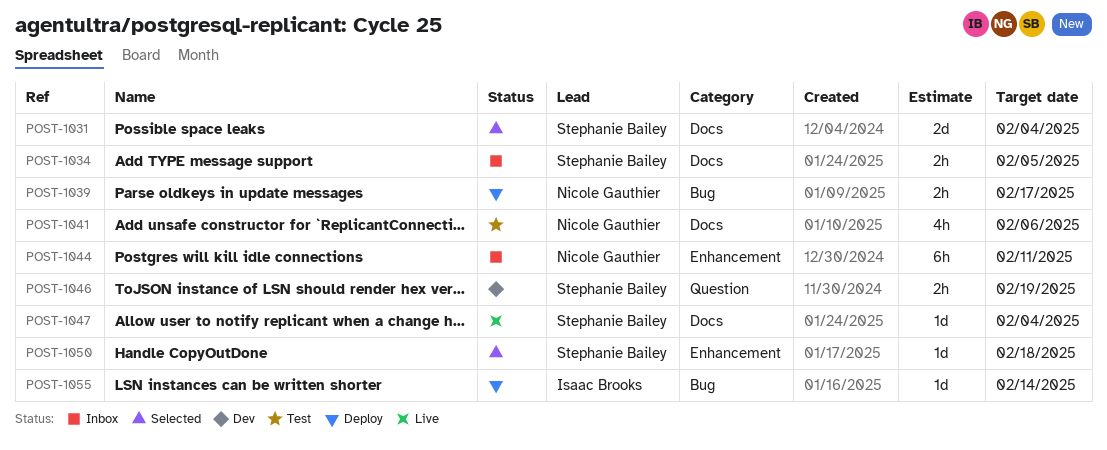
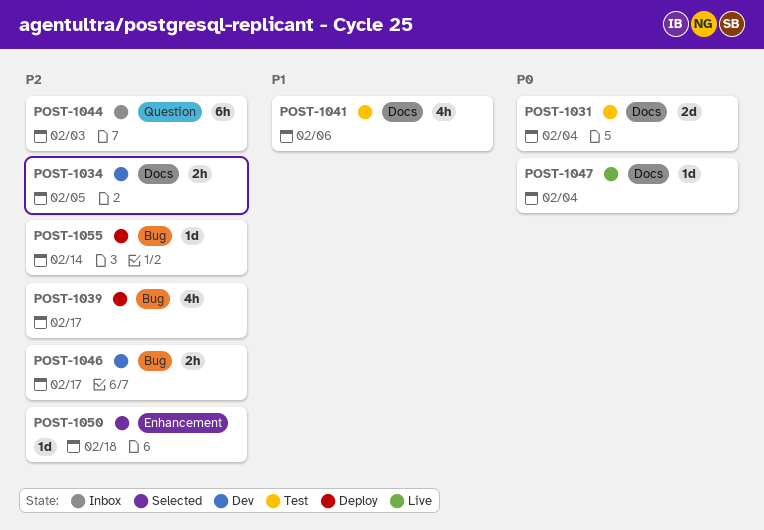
POST-1031, status: Selected -> Test
POST-1034, status: Inbox -> Dev
POST-1039, estimate: 2h -> 4h
POST-1044, label: Enhancement -> Question
POST-1044, due: Feb 11 -> Feb 3
POST-1046, label: Question -> Bug
POST-1046, due: Feb 19 -> Feb 17

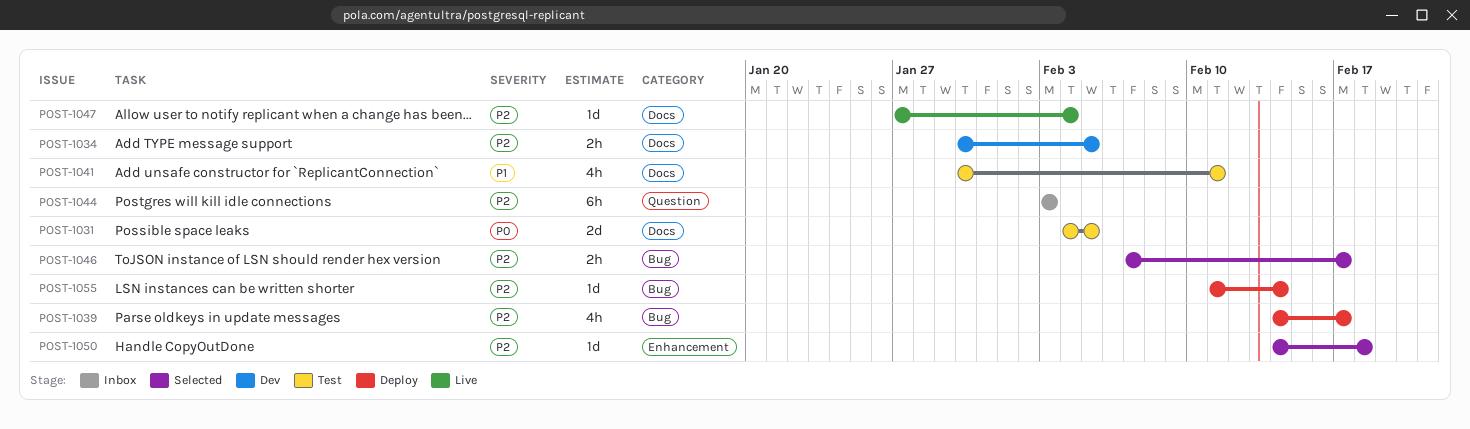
POST-1031, due: Feb 4 -> Feb 5
POST-1041, due: Feb 6 -> Feb 11
POST-1046, status: Dev -> Selected
POST-1047, priority: P0 -> P2

